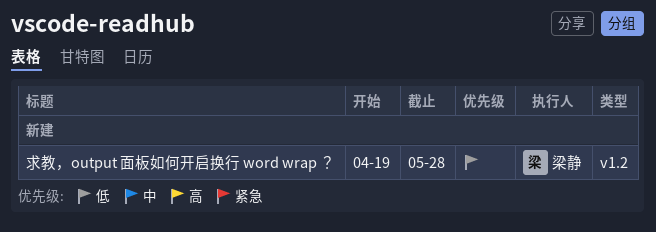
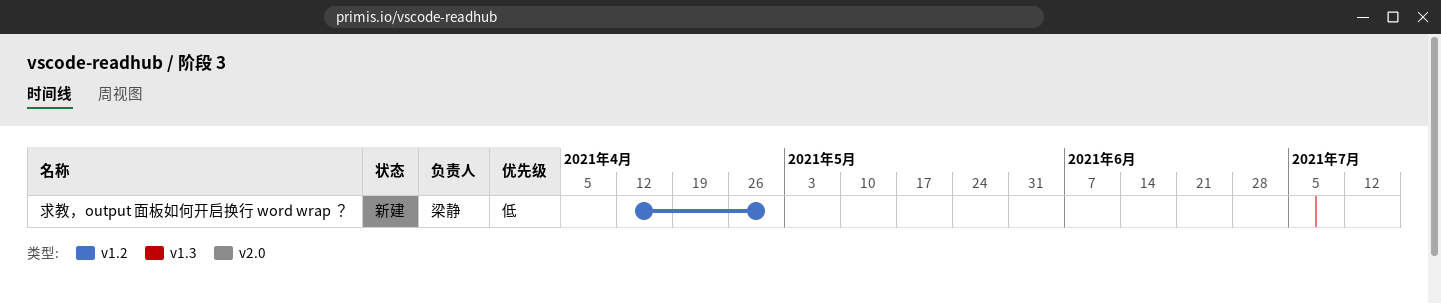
求教，output 面板如何开启换行 word wrap ？, start: Apr 19 -> Apr 12
求教，output 面板如何开启换行 word wrap ？, due: May 28 -> Apr 30

